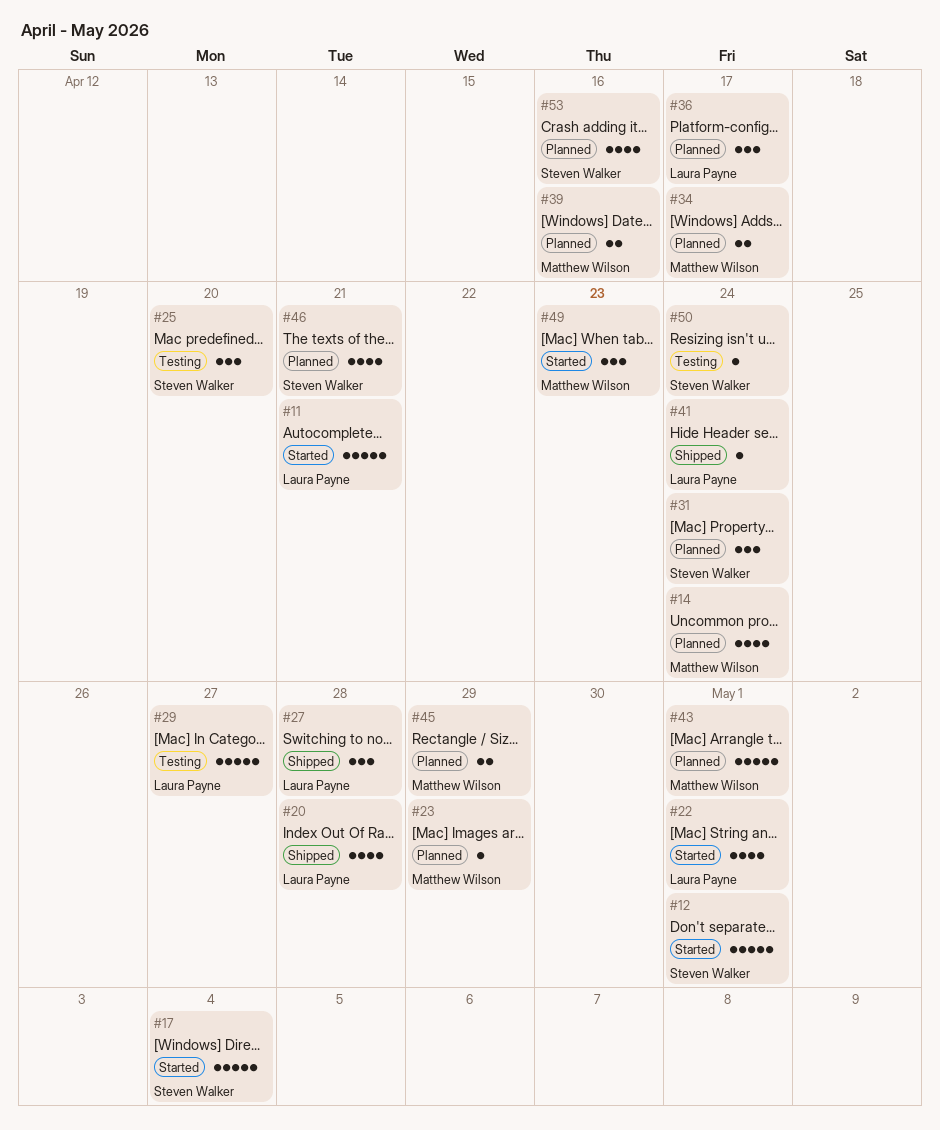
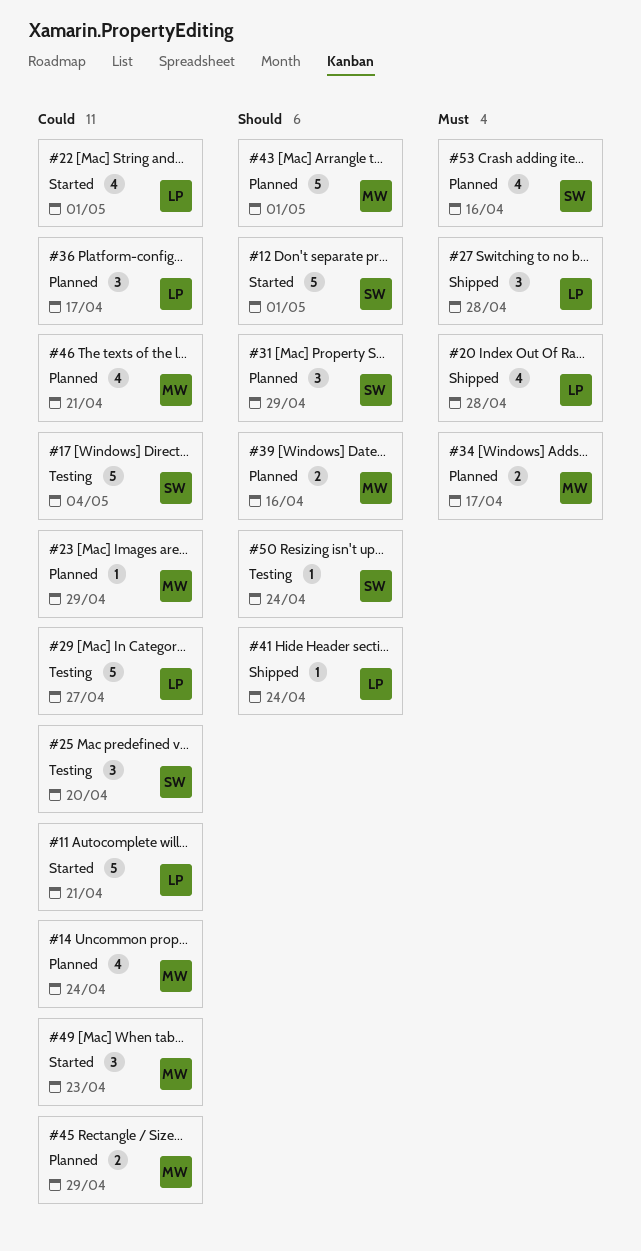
#17, status: Started -> Testing
#31, due: Apr 24 -> Apr 29
#46, owner: Steven Walker -> Matthew Wilson

